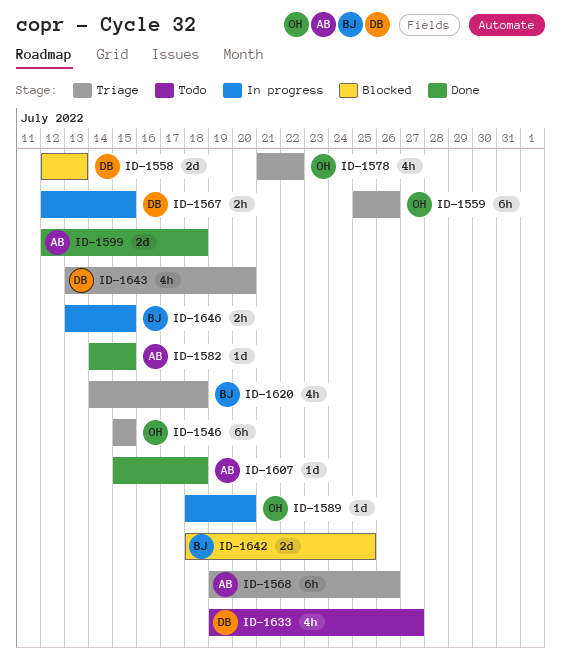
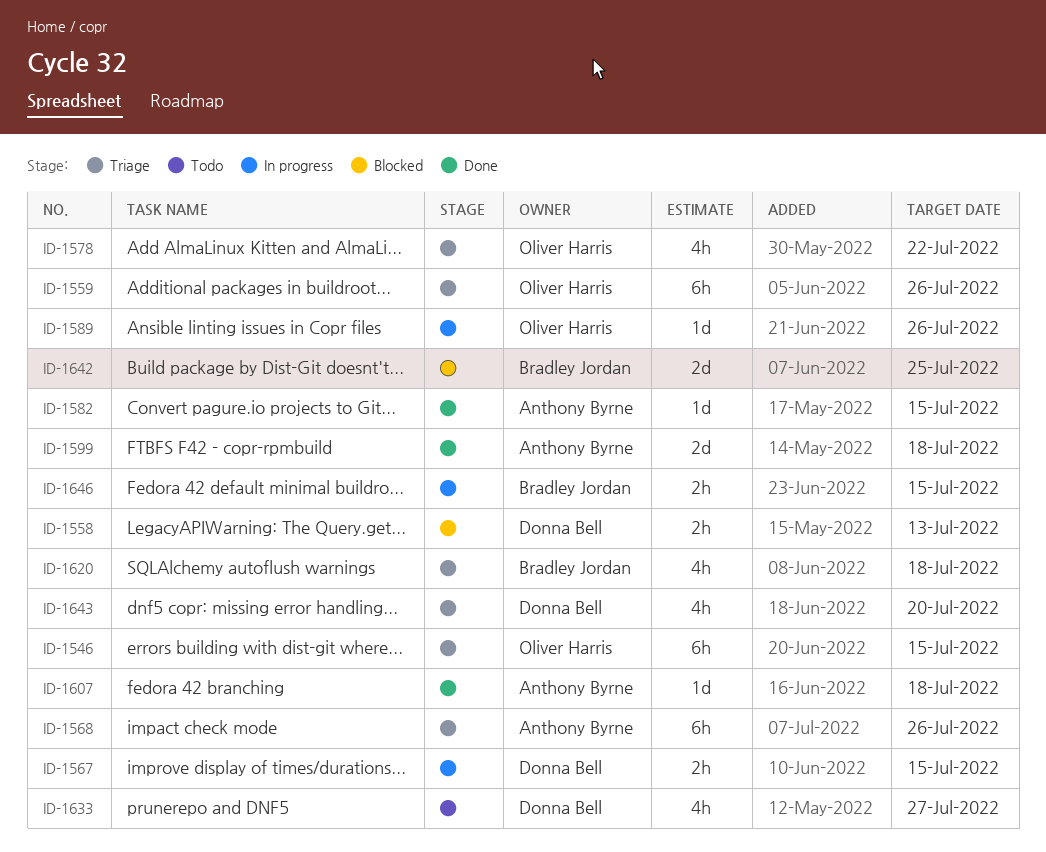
ID-1558, estimate: 2d -> 2h
ID-1589, due: Jul 20 -> Jul 26

